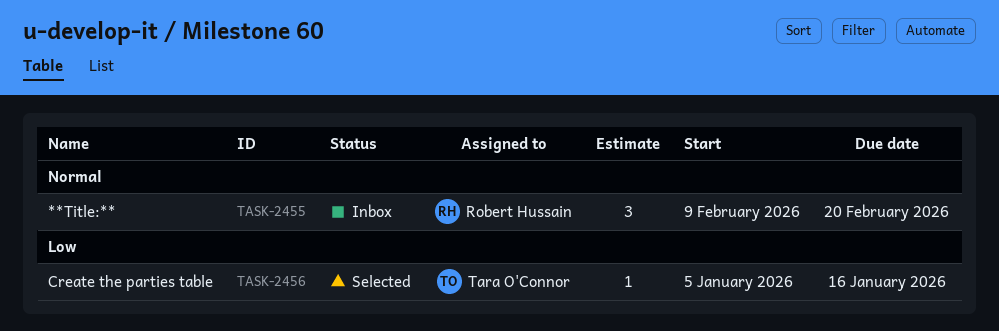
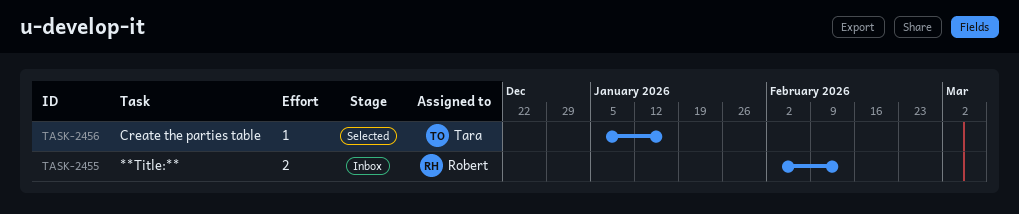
TASK-2455, estimate: 3 -> 2
TASK-2455, start: Feb 9 -> Feb 2
TASK-2455, due: Feb 20 -> Feb 13

